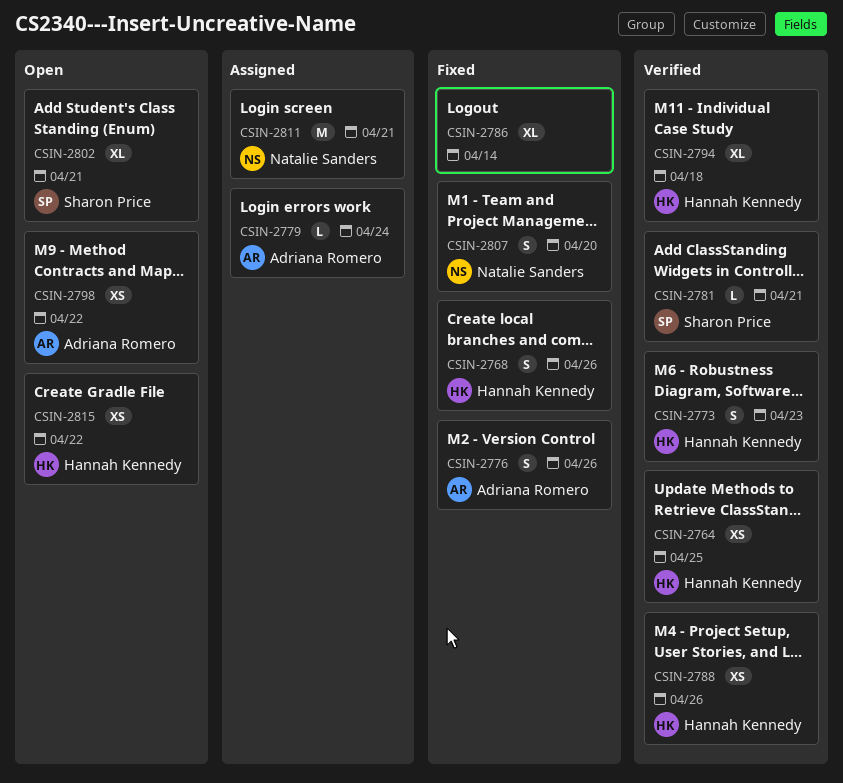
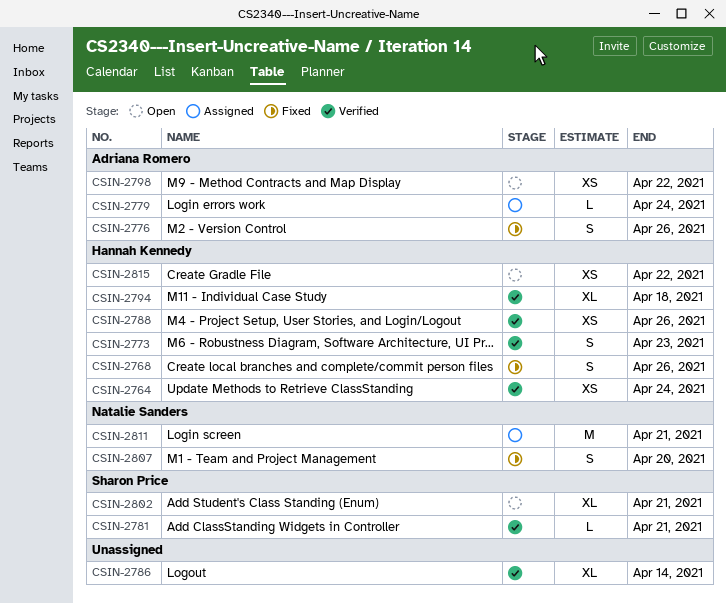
CSIN-2764, due: Apr 25 -> Apr 24
CSIN-2786, status: Fixed -> Verified

